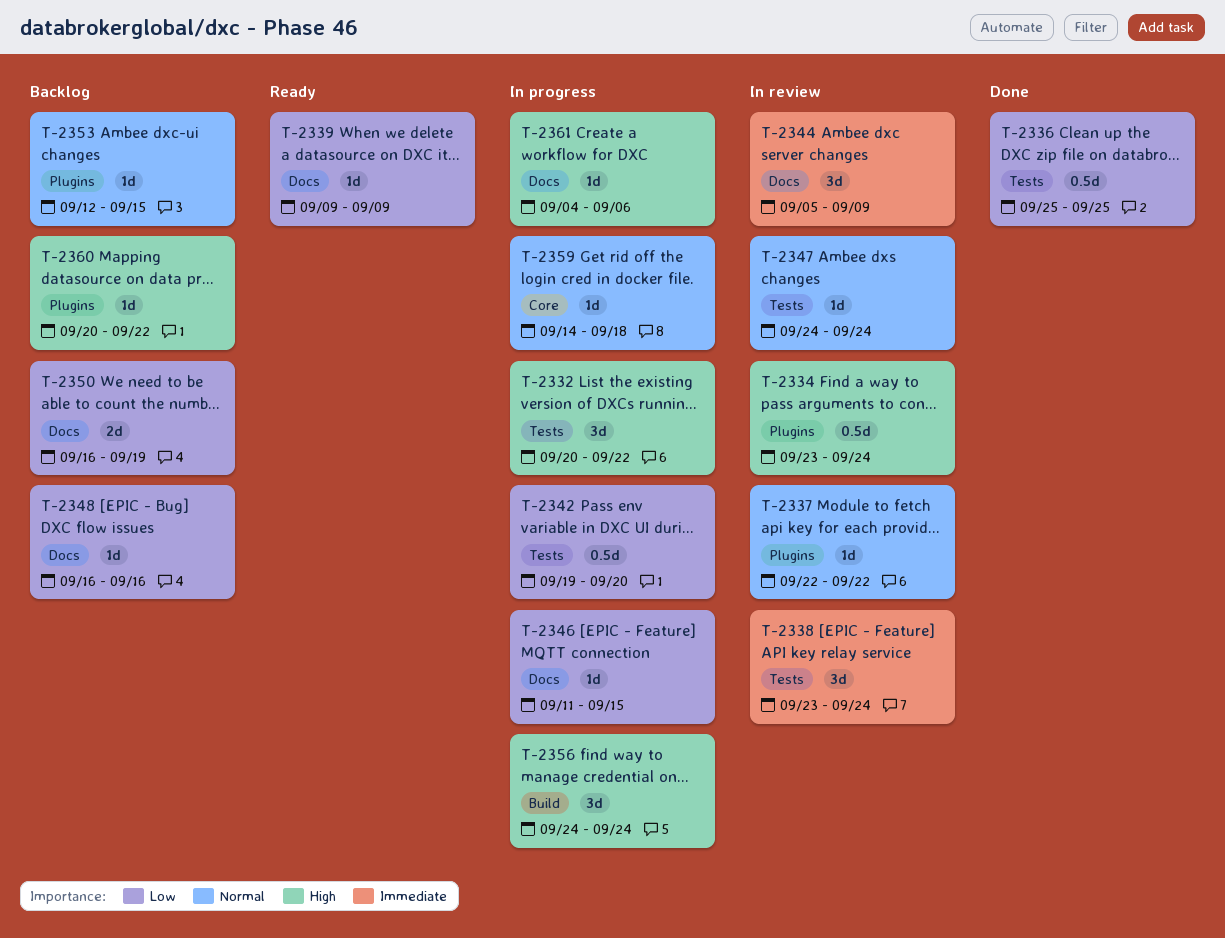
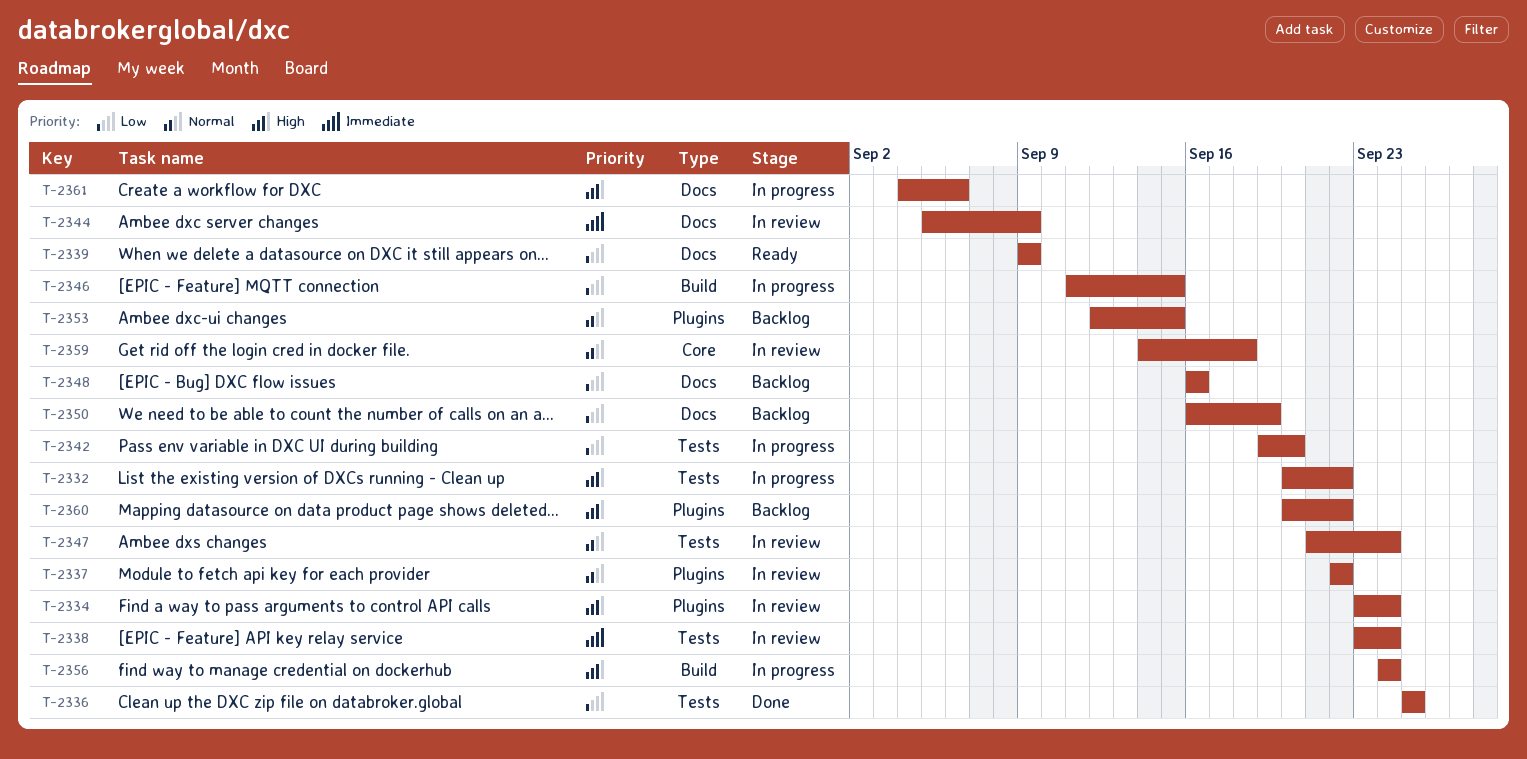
T-2346, label: Docs -> Build
T-2347, start: Sep 24 -> Sep 21
T-2359, status: In progress -> In review

